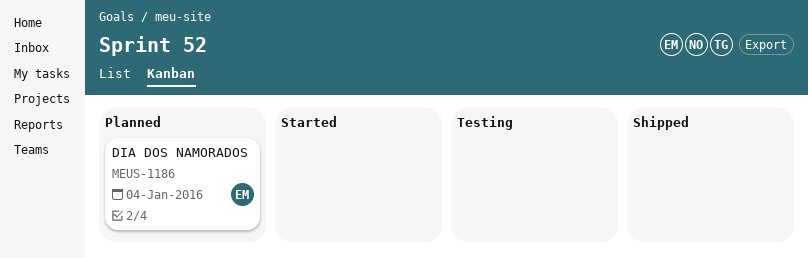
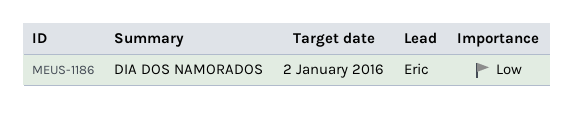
MEUS-1186, due: Jan 4 -> Jan 2

